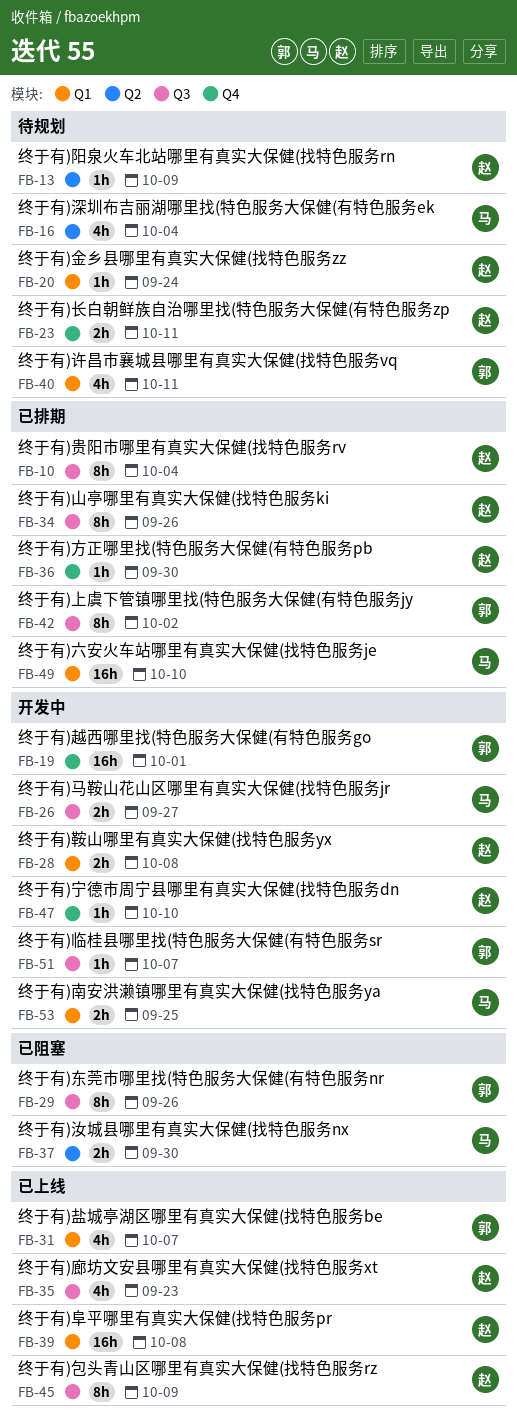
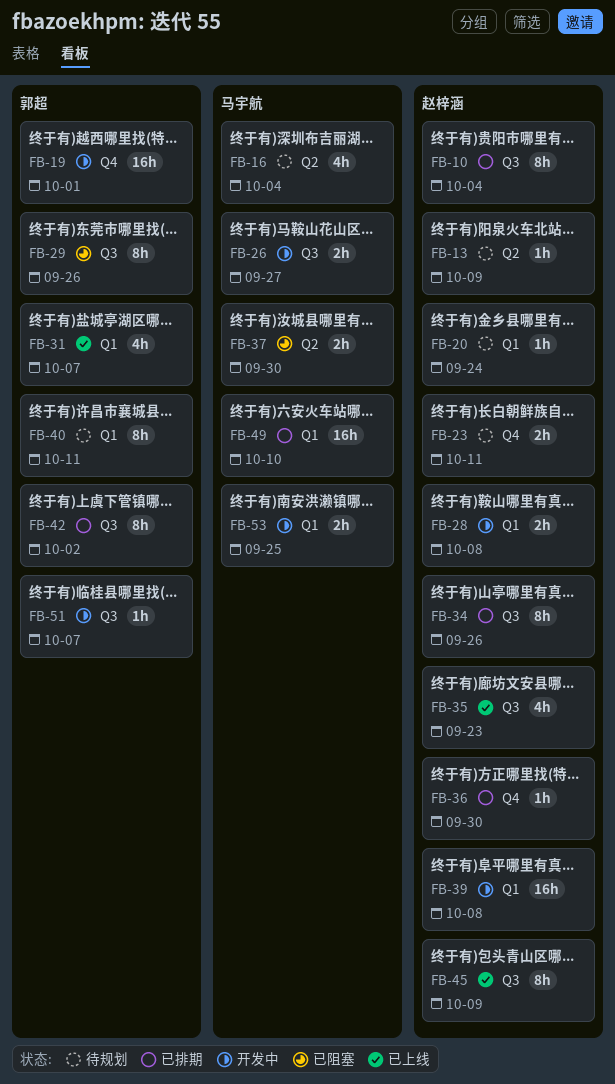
FB-39, status: 已上线 -> 开发中
FB-40, estimate: 4h -> 8h
FB-47: present -> none

